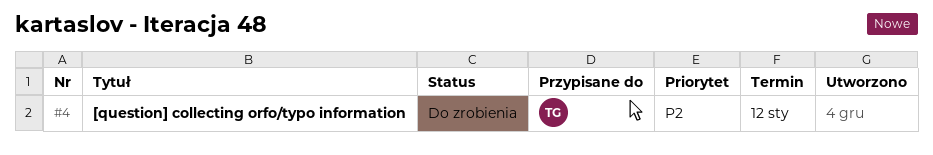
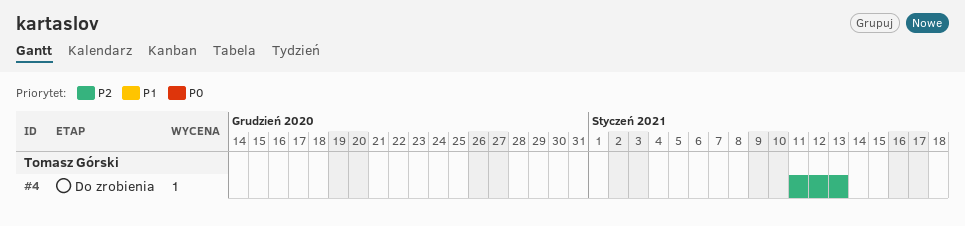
#4, due: Jan 12 -> Jan 13

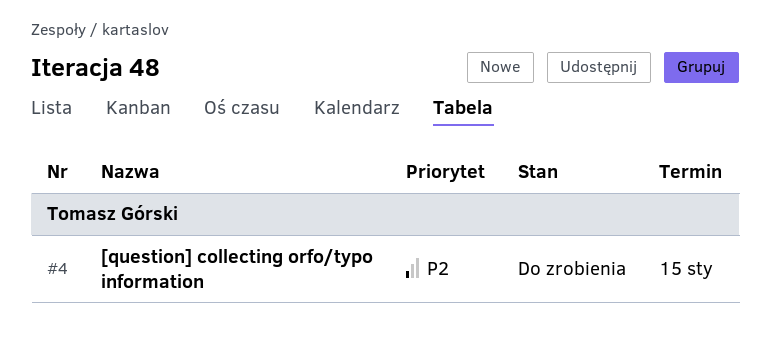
#4, due: Jan 13 -> Jan 15

